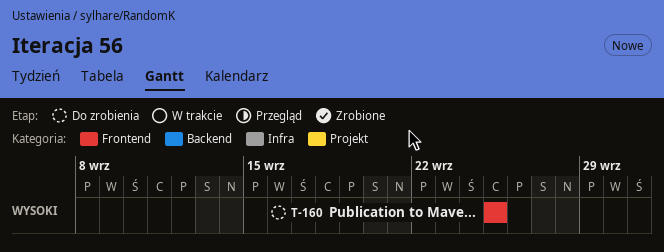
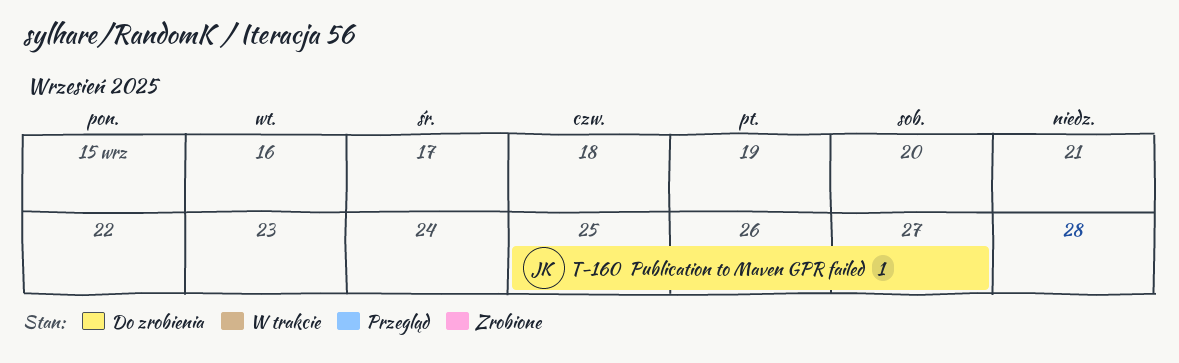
T-160, due: Sep 25 -> Sep 27

